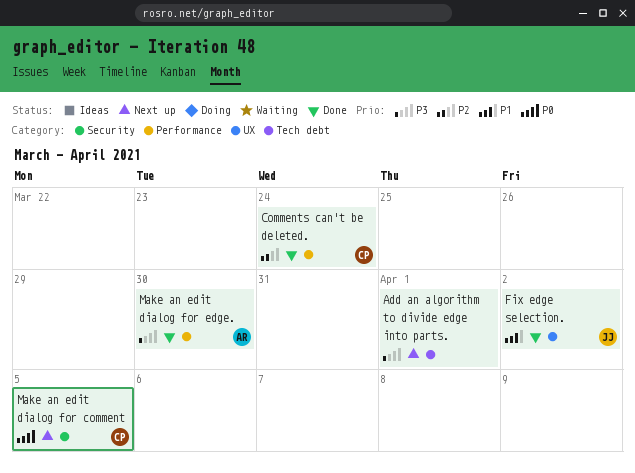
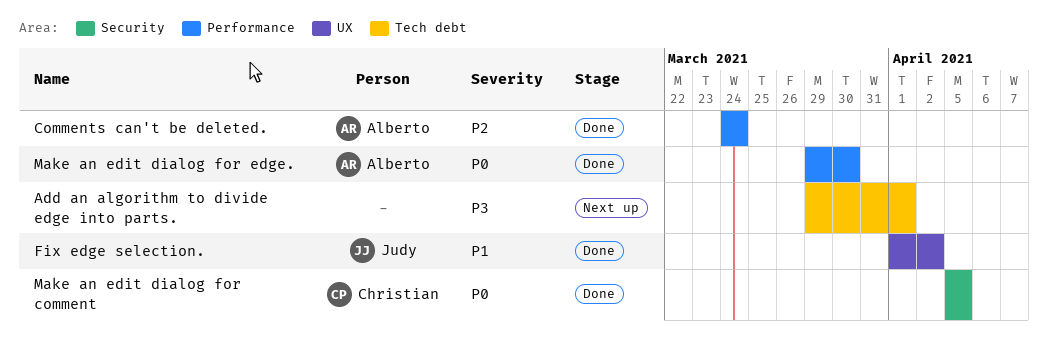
Comments can't be deleted., owner: Christian -> Alberto
Make an edit dialog for comment, status: Next up -> Done
Make an edit dialog for edge., priority: P3 -> P0

